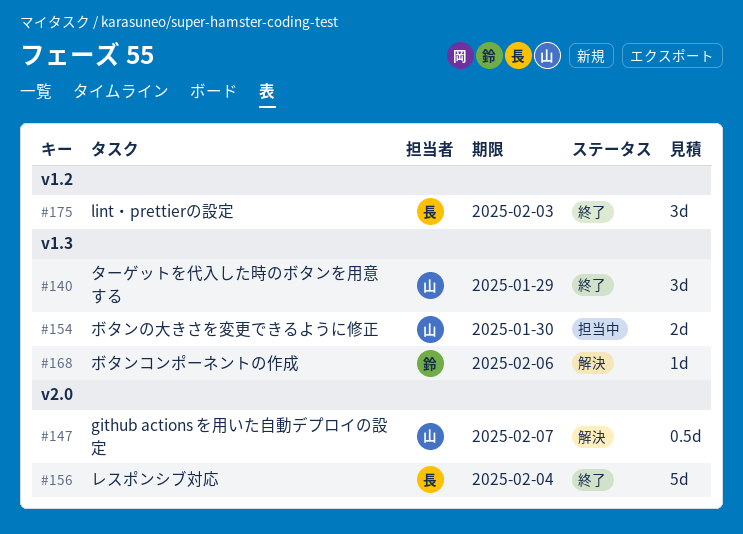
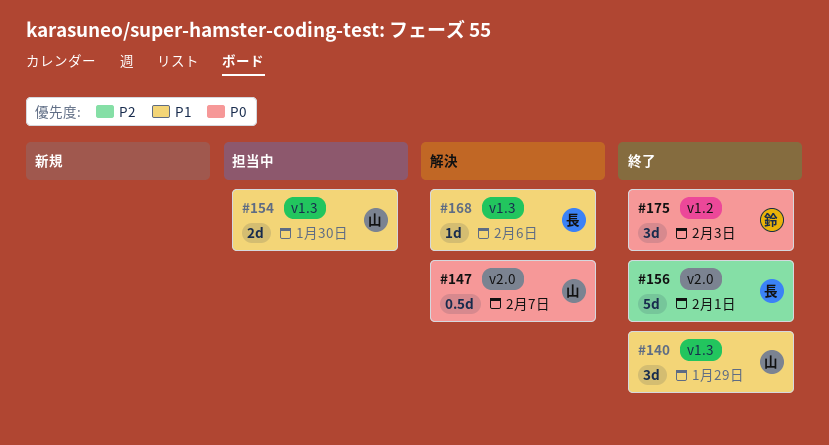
#156, due: Feb 4 -> Feb 1
#168, owner: 鈴 -> 長
#175, owner: 長 -> 鈴

